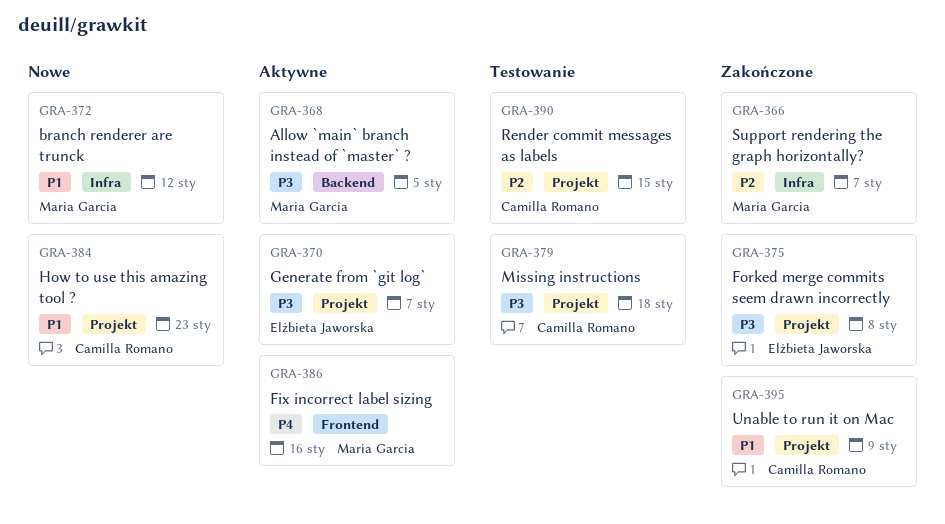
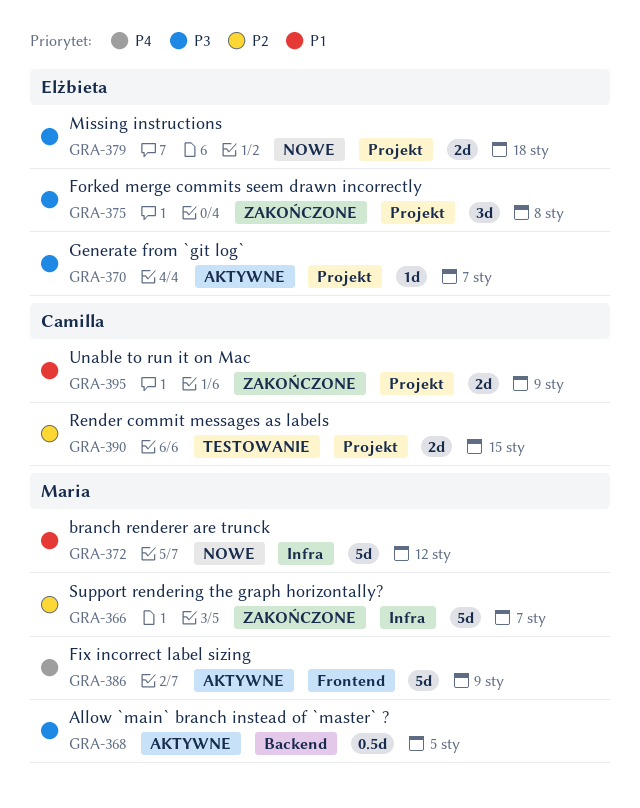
GRA-379, status: Testowanie -> Nowe
GRA-379, owner: Camilla Romano -> Elżbieta Jaworska
GRA-384: present -> none
GRA-386, due: Jan 16 -> Jan 9

